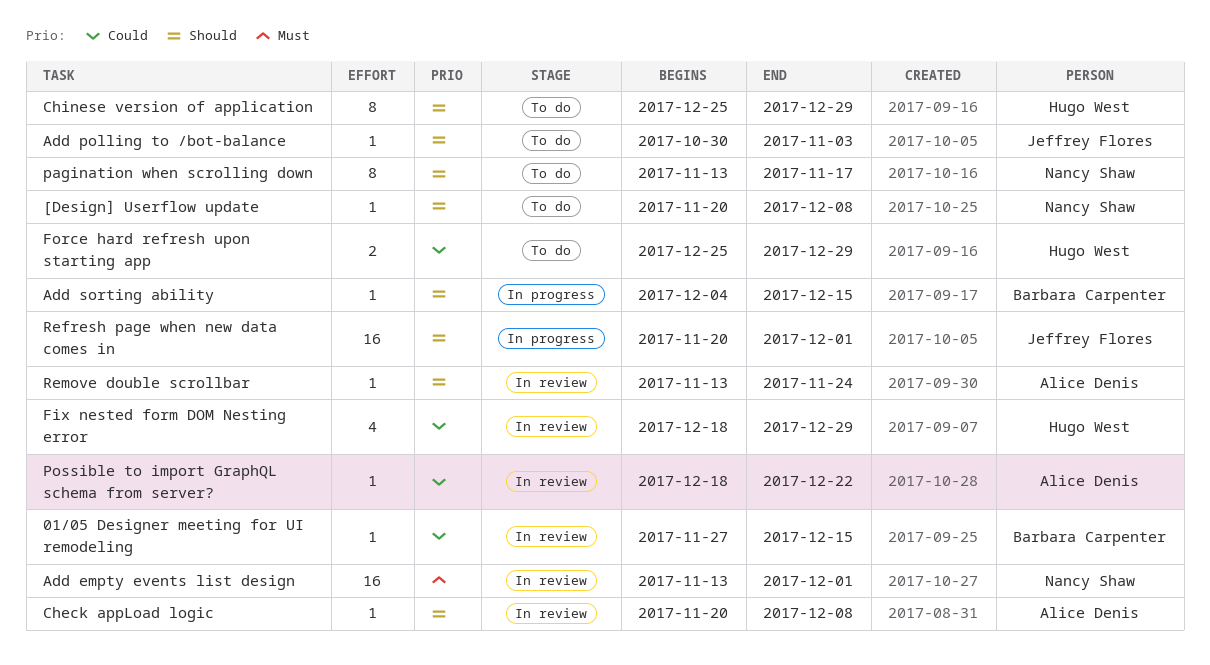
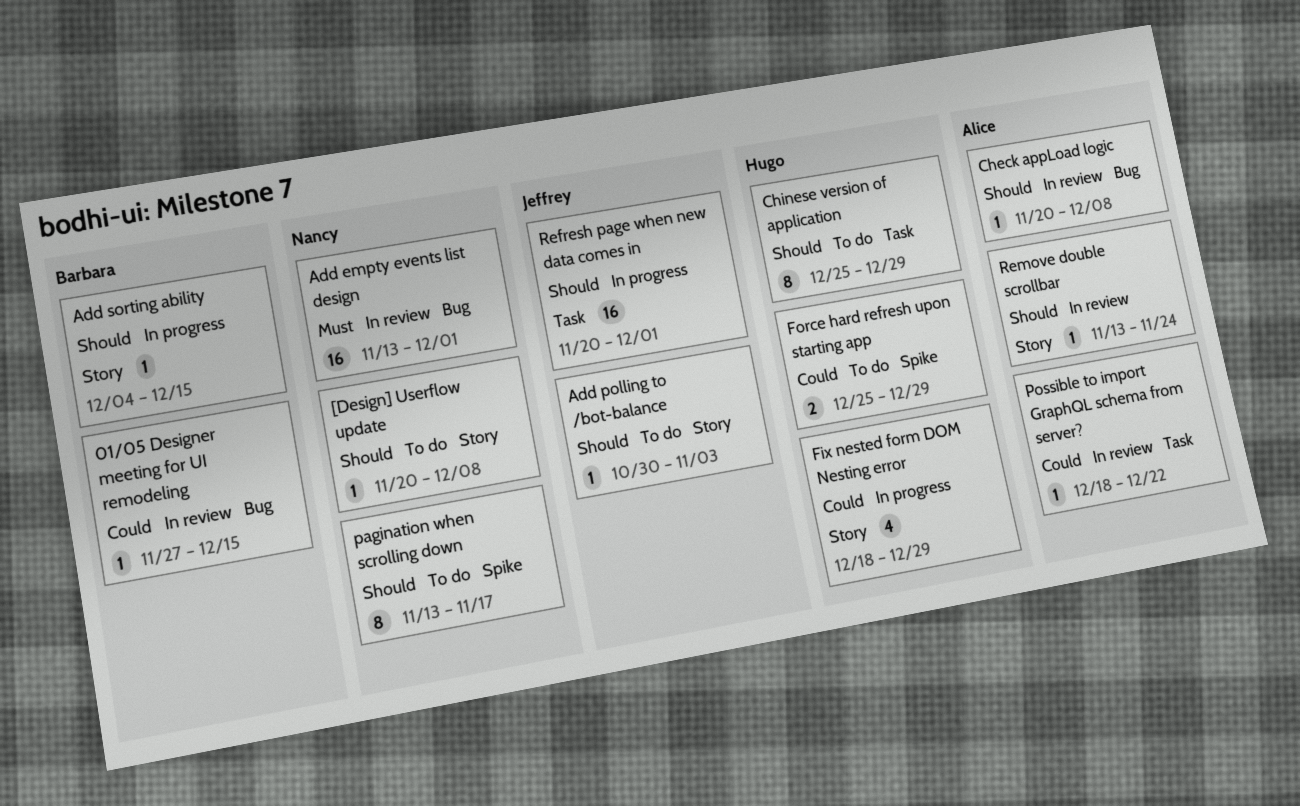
Fix nested form DOM Nesting error, status: In review -> In progress

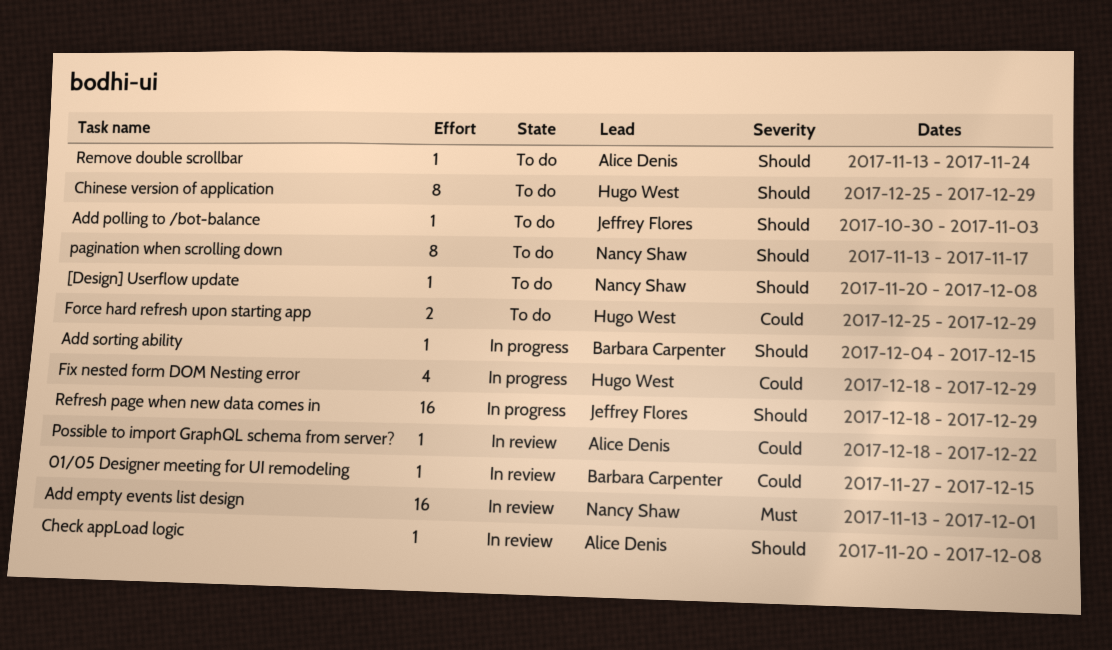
Refresh page when new data comes in, start: Nov 20 -> Dec 18
Refresh page when new data comes in, due: Dec 1 -> Dec 29
Remove double scrollbar, status: In review -> To do

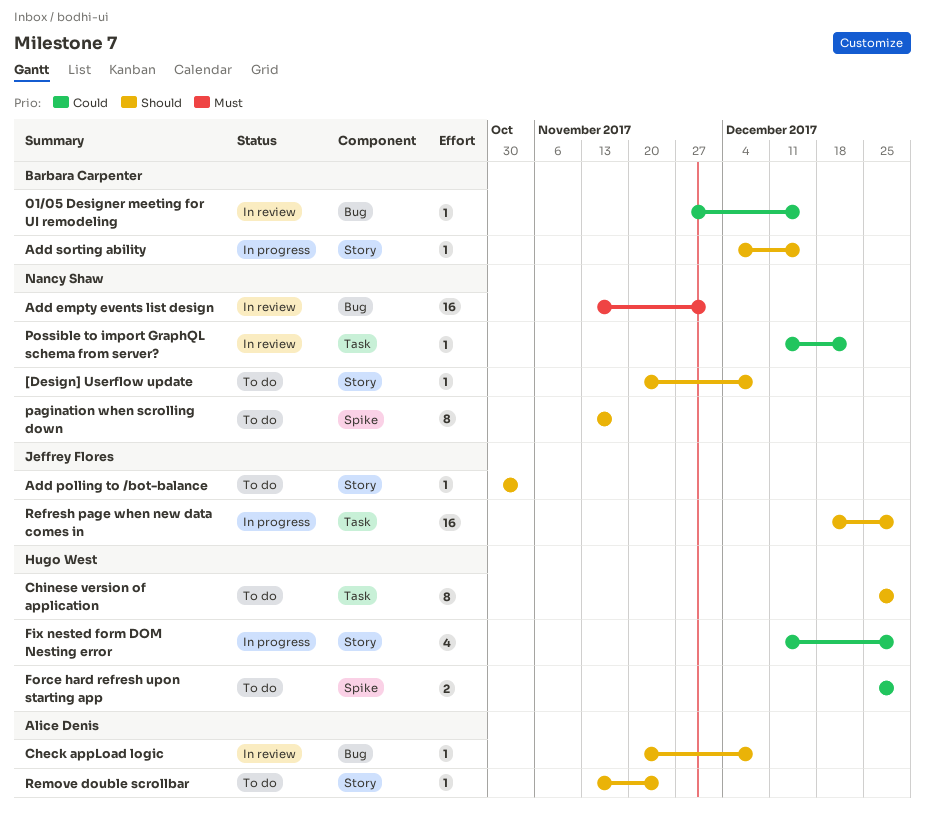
Fix nested form DOM Nesting error, start: Dec 18 -> Dec 11
Possible to import GraphQL schema from server?, owner: Alice Denis -> Nancy Shaw
Possible to import GraphQL schema from server?, start: Dec 18 -> Dec 11

